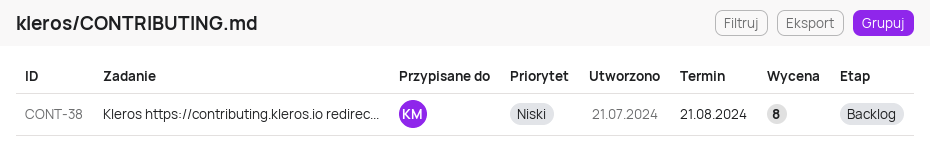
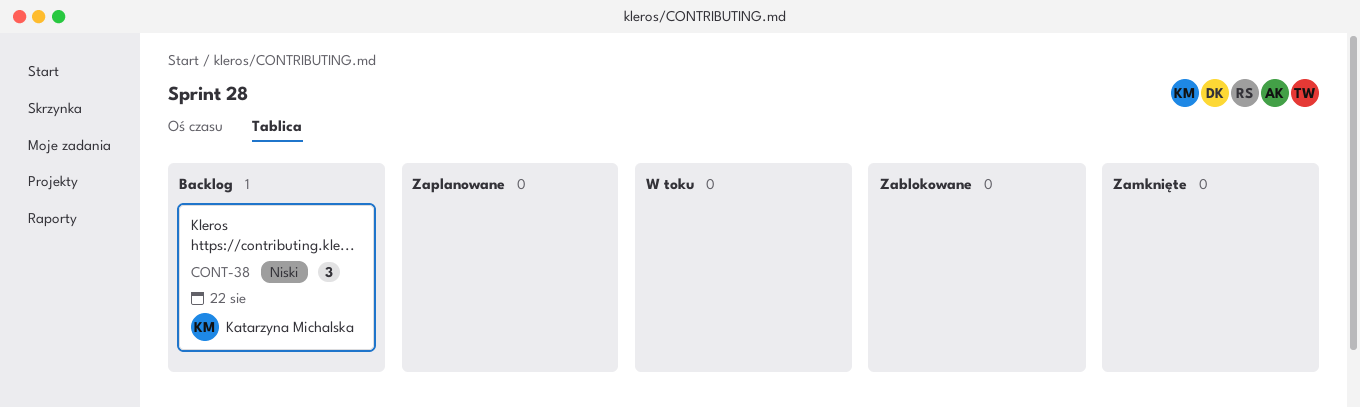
CONT-38, estimate: 8 -> 3
CONT-38, due: Aug 21 -> Aug 22

